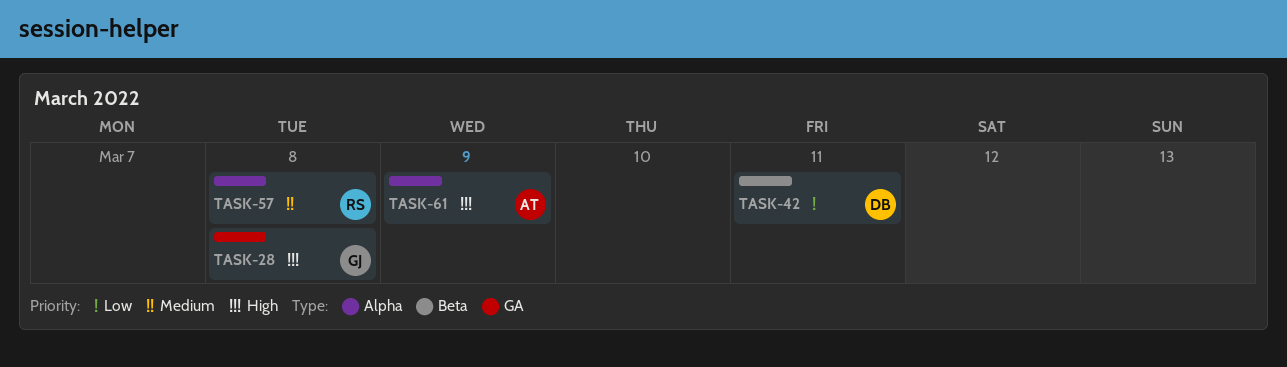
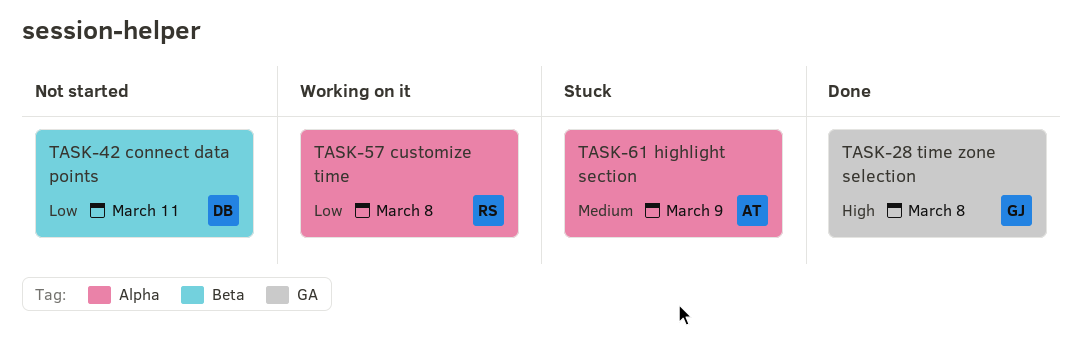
TASK-57, priority: Medium -> Low
TASK-61, priority: High -> Medium

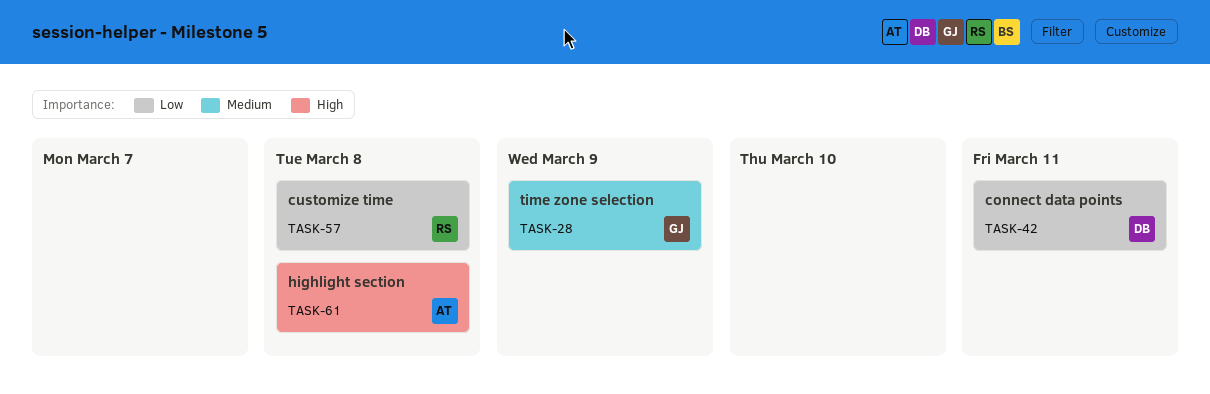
TASK-28, priority: High -> Medium
TASK-28, due: Mar 8 -> Mar 9
TASK-61, priority: Medium -> High
TASK-61, due: Mar 9 -> Mar 8

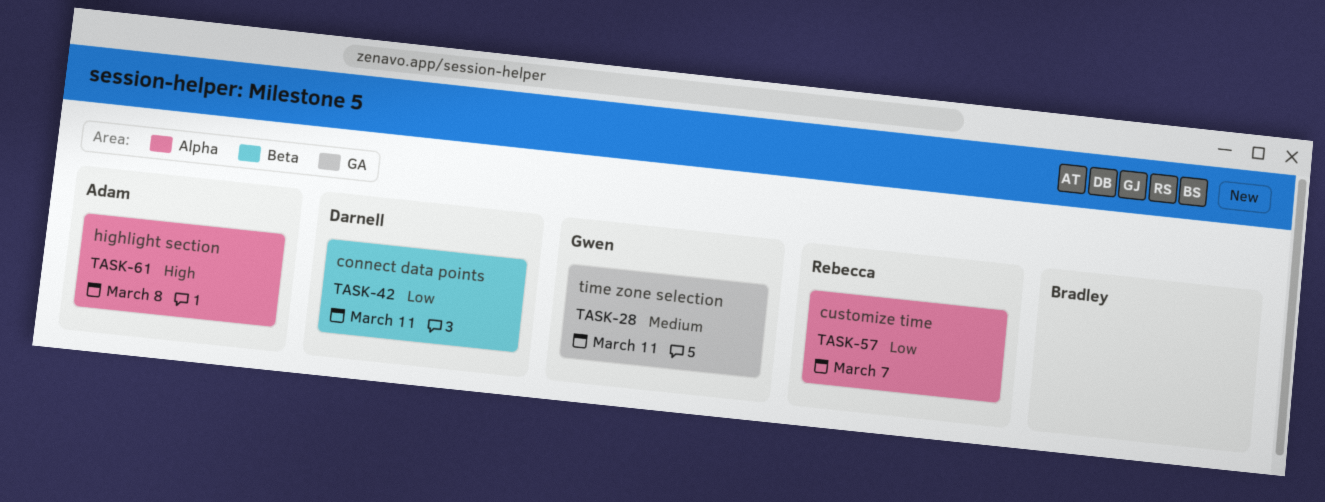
TASK-28, due: Mar 9 -> Mar 11
TASK-57, due: Mar 8 -> Mar 7

